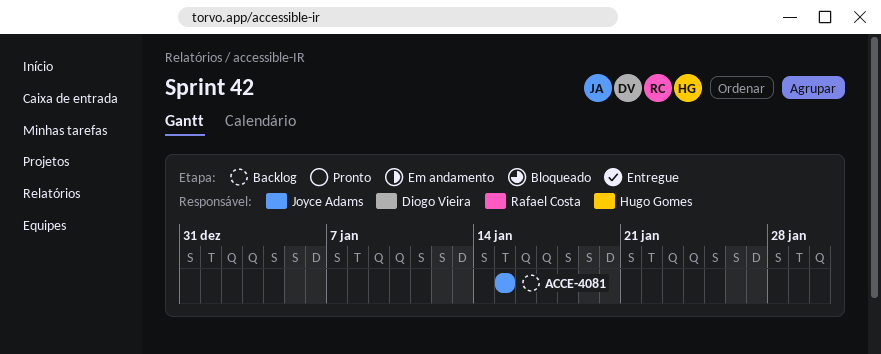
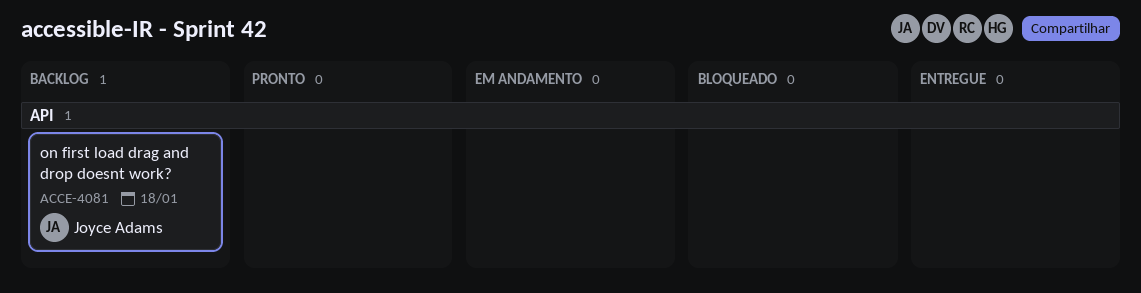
ACCE-4081, due: Jan 15 -> Jan 18

